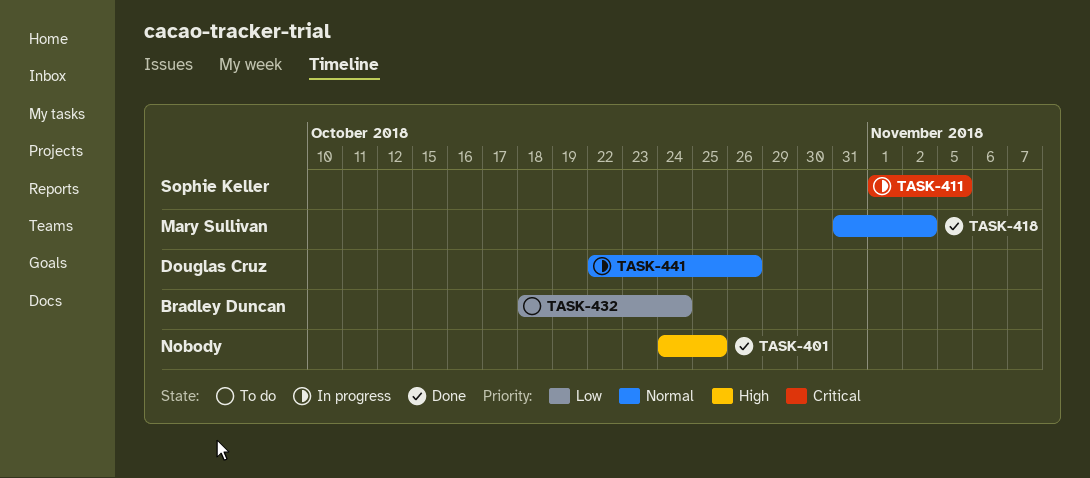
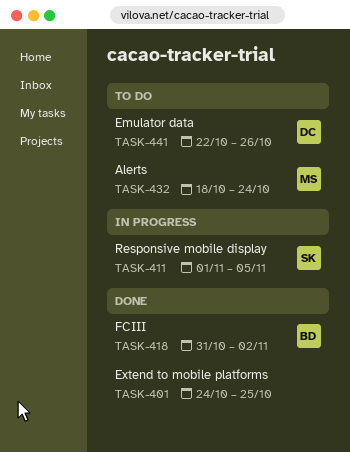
TASK-418, owner: Mary Sullivan -> Bradley Duncan
TASK-432, owner: Bradley Duncan -> Mary Sullivan
TASK-441, status: In progress -> To do

